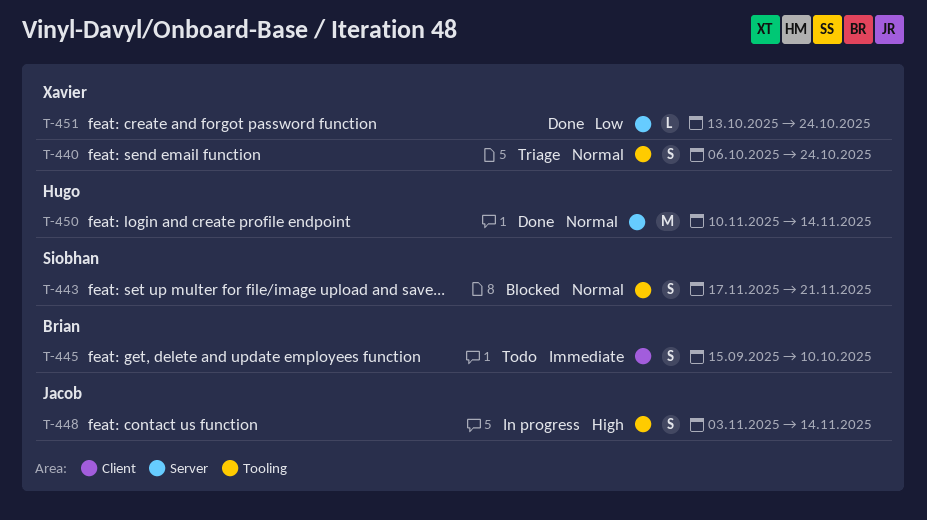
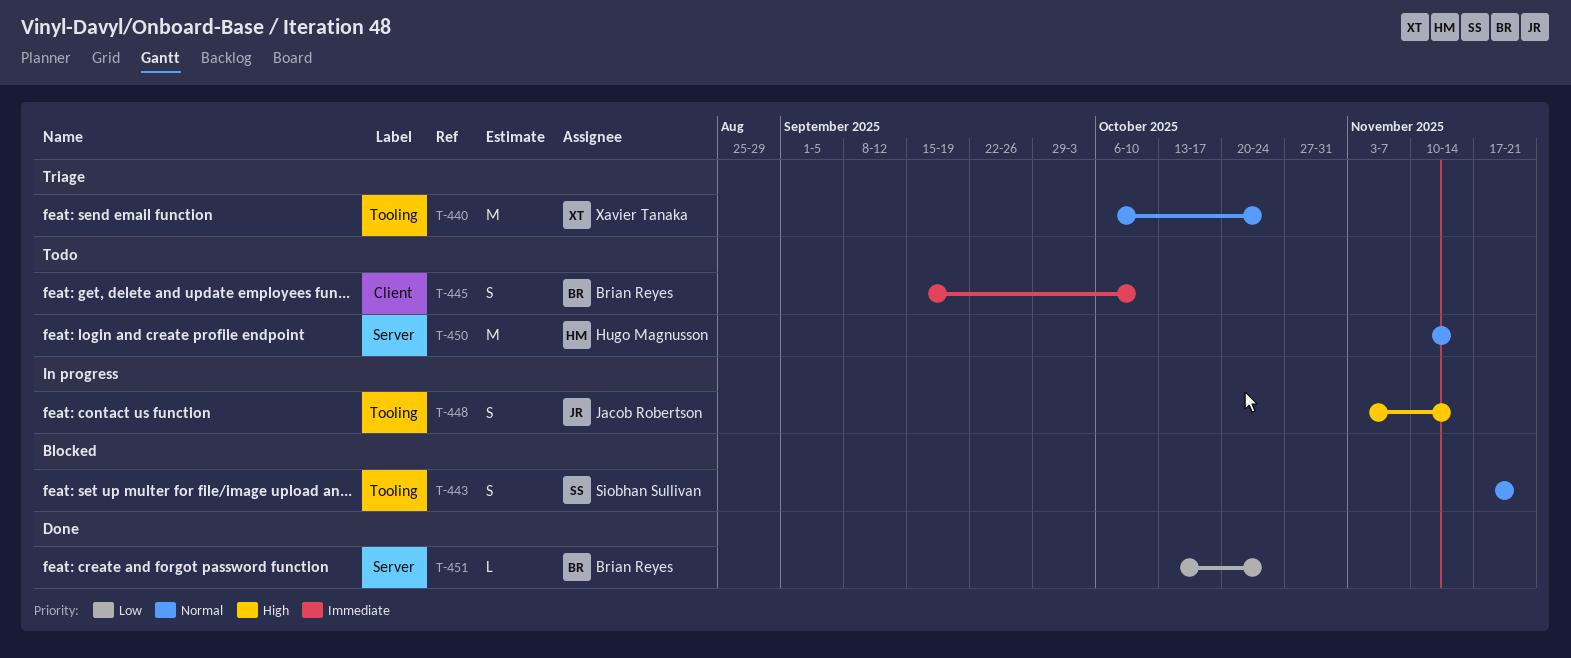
T-440, estimate: S -> M
T-450, status: Done -> Todo
T-451, owner: Xavier Tanaka -> Brian Reyes

